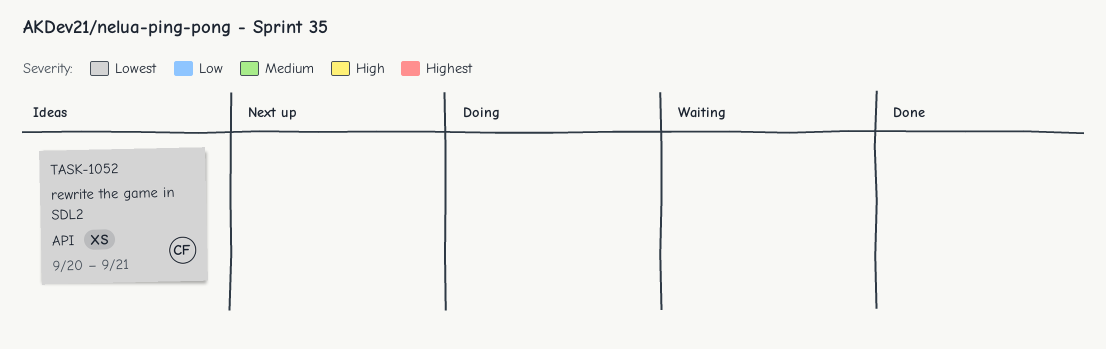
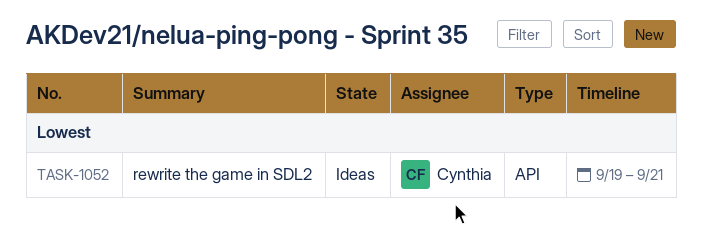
TASK-1052, start: Sep 20 -> Sep 19

